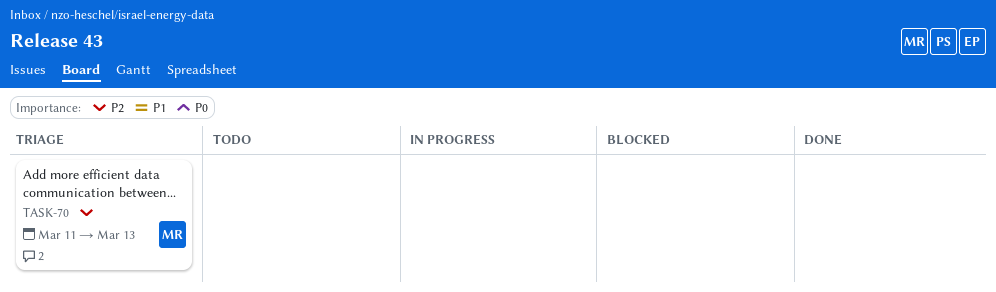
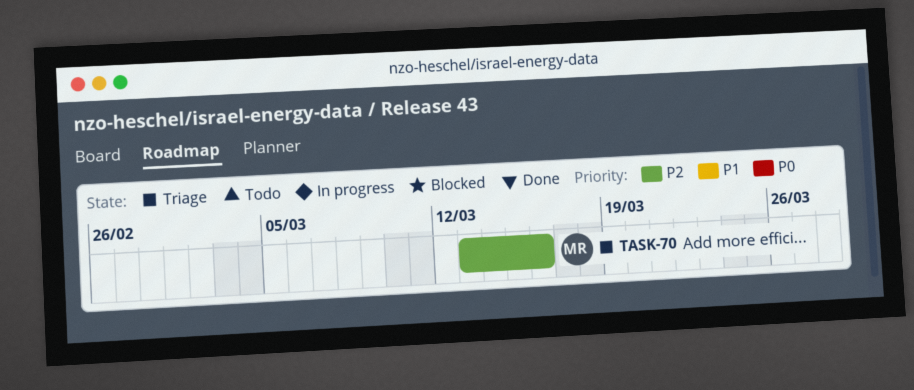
TASK-70, start: Mar 11 -> Mar 13
TASK-70, due: Mar 13 -> Mar 16

